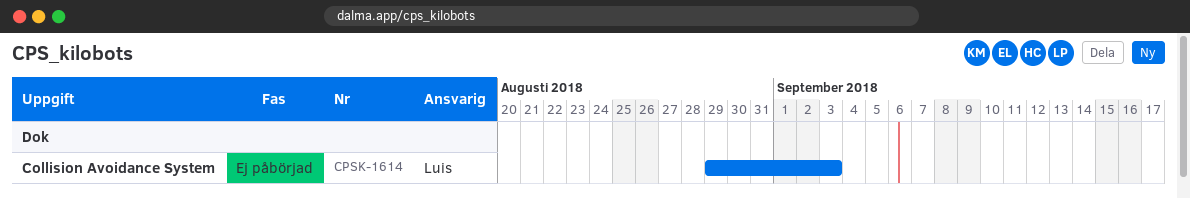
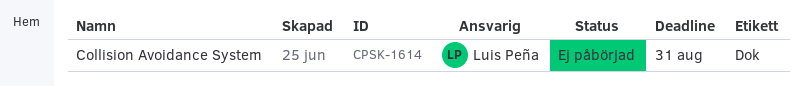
CPSK-1614, due: Sep 3 -> Aug 31

